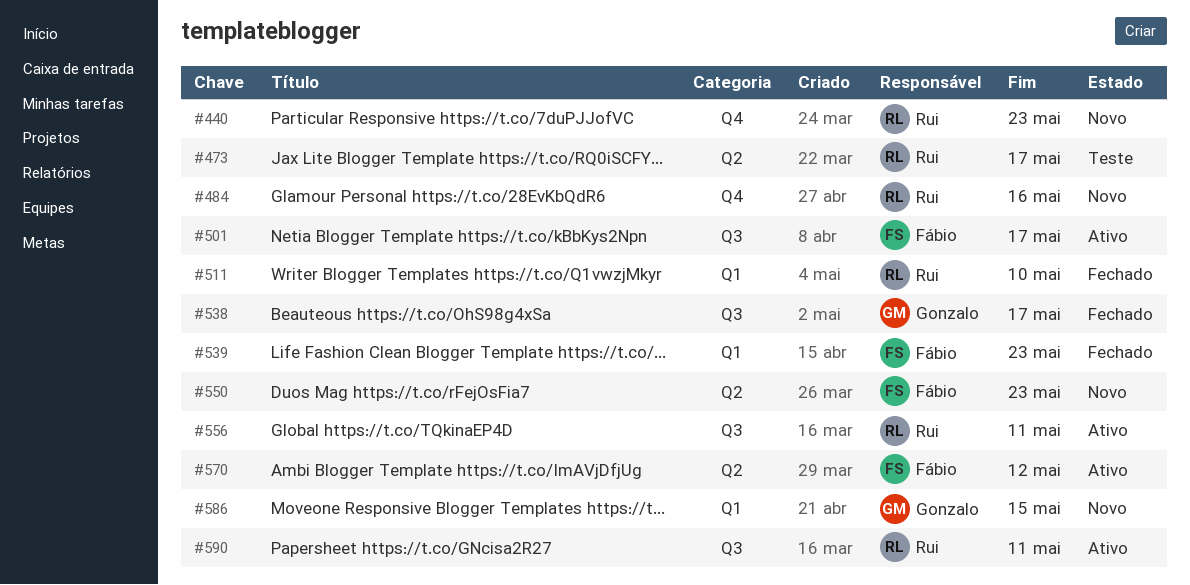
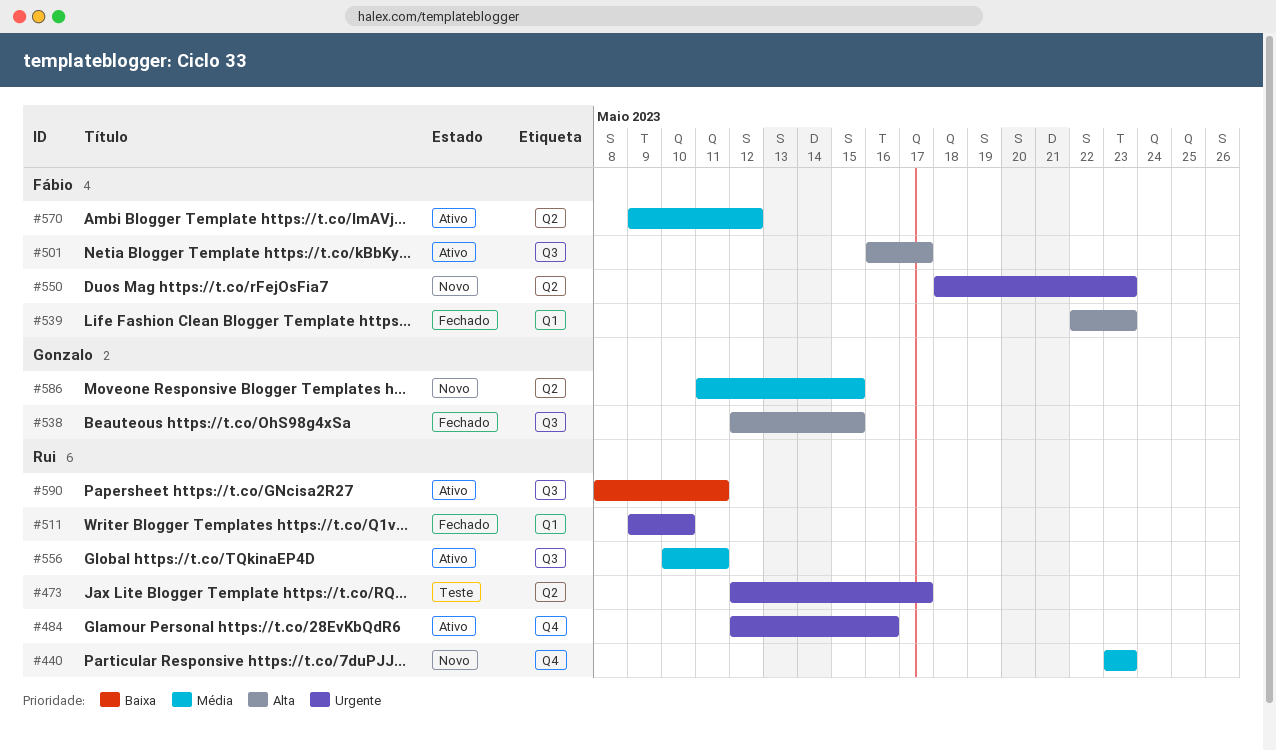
#484, status: Novo -> Ativo
#538, due: May 17 -> May 15
#586, label: Q1 -> Q2

